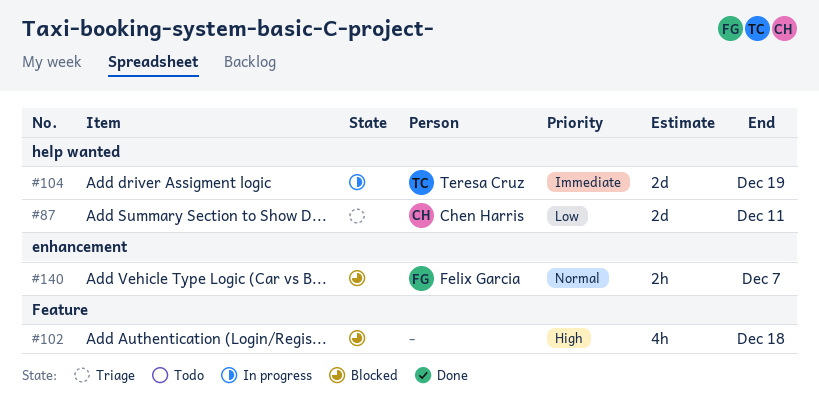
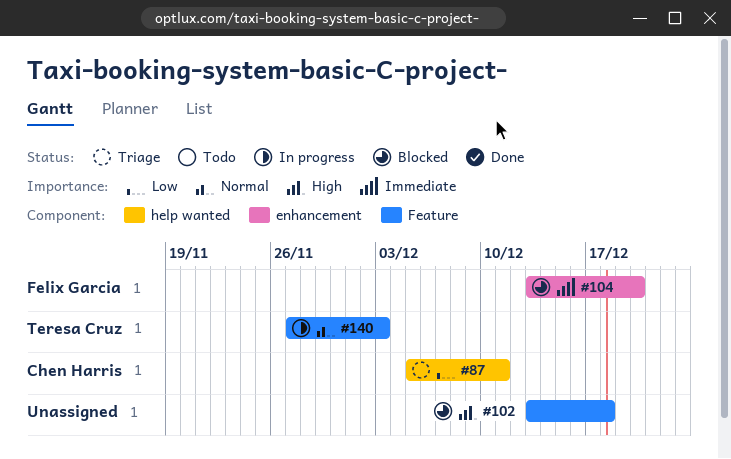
#104, status: In progress -> Blocked
#104, owner: Teresa Cruz -> Felix Garcia
#104, label: help wanted -> enhancement
#104, due: Dec 19 -> Dec 20
#140, status: Blocked -> In progress
#140, owner: Felix Garcia -> Teresa Cruz
#140, label: enhancement -> Feature
#140, due: Dec 7 -> Dec 3

